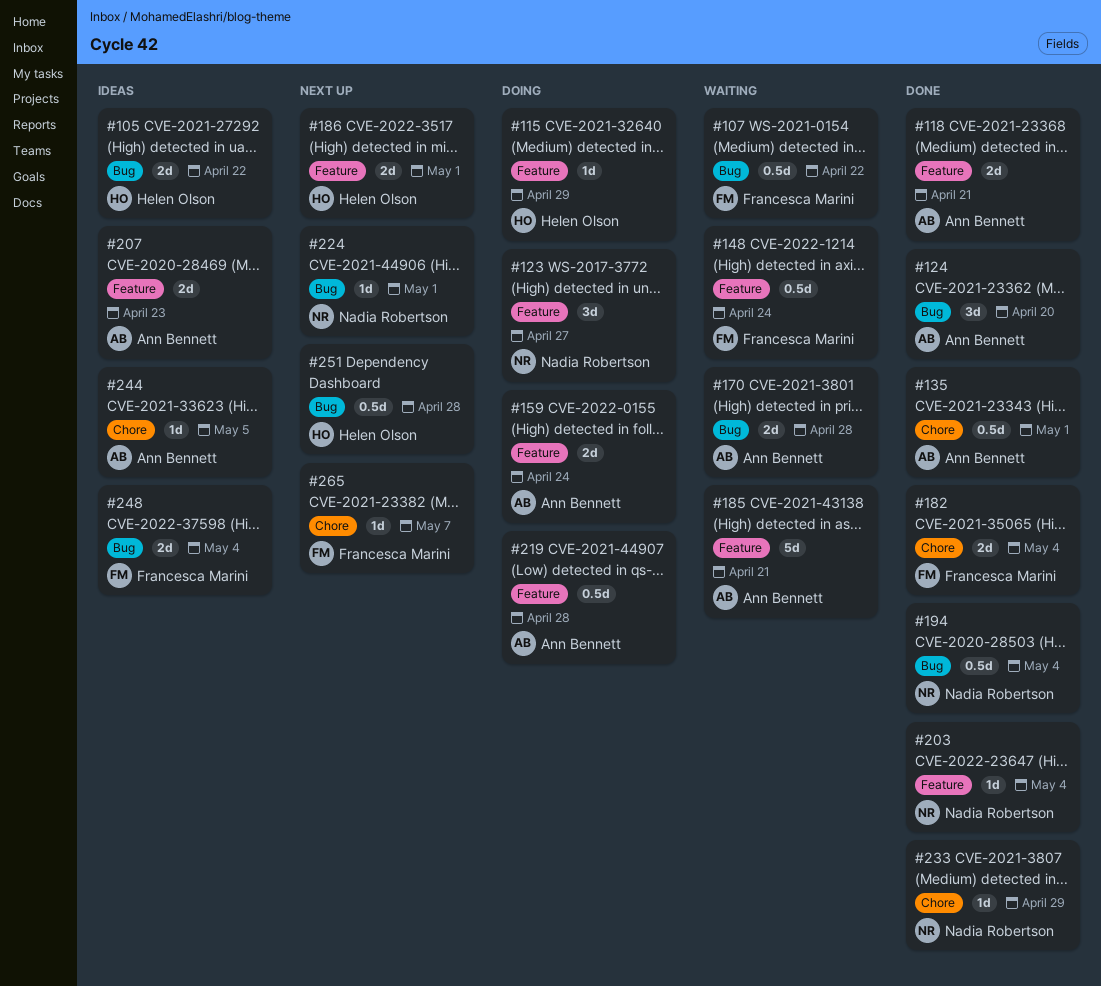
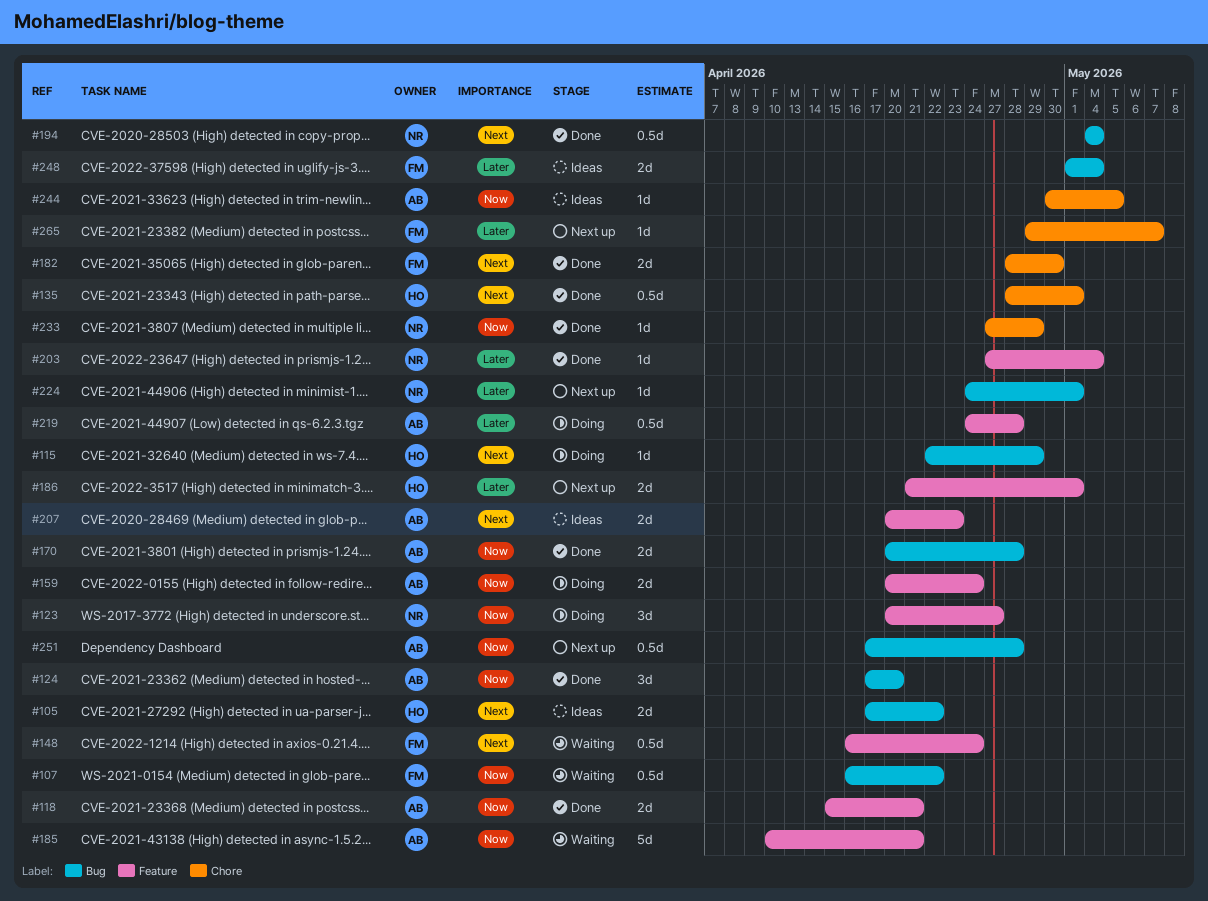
#115, label: Feature -> Bug
#135, owner: Ann Bennett -> Helen Olson
#170, status: Waiting -> Done
#182, due: May 4 -> Apr 30
#251, owner: Helen Olson -> Ann Bennett

